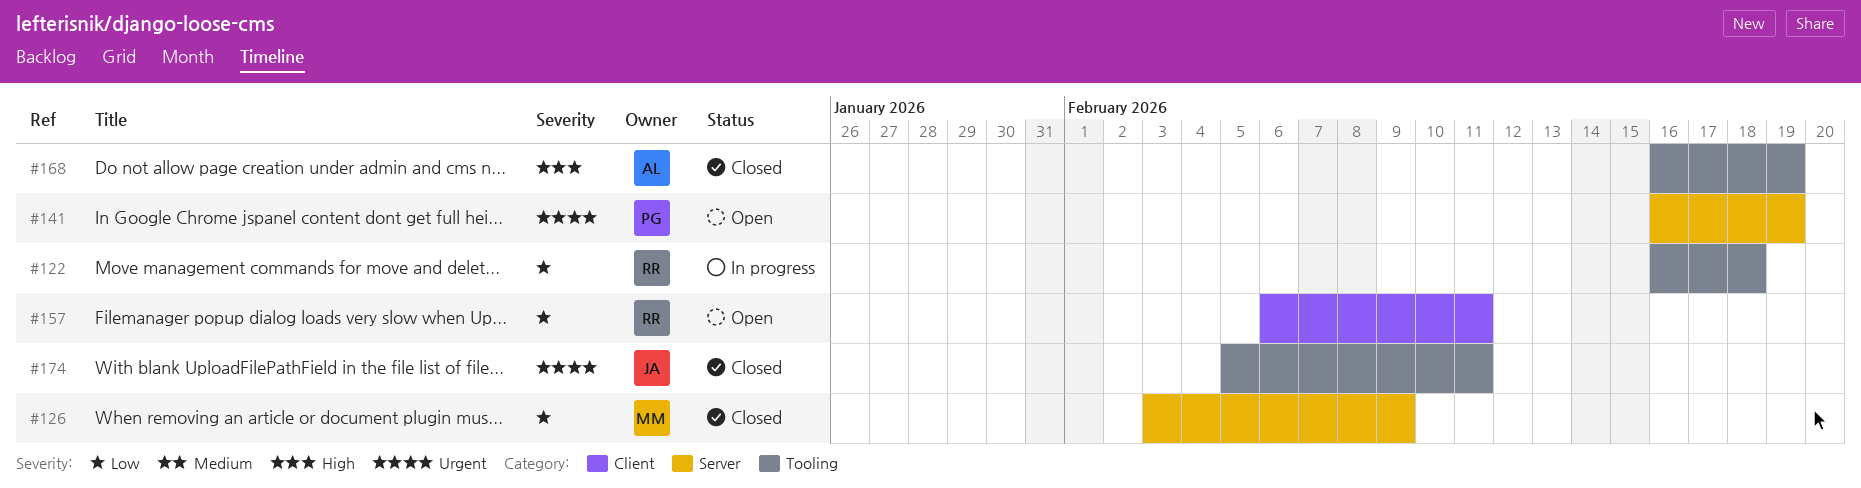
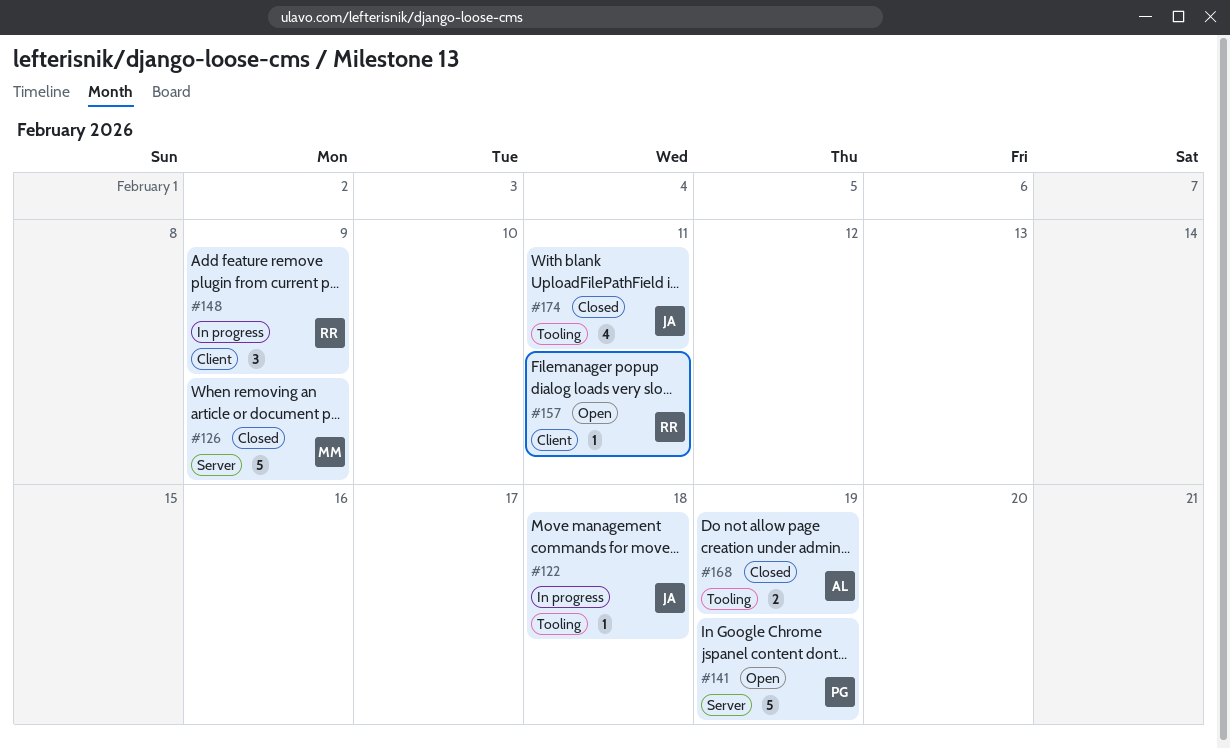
#122, owner: RR -> JA
#148: none -> present

